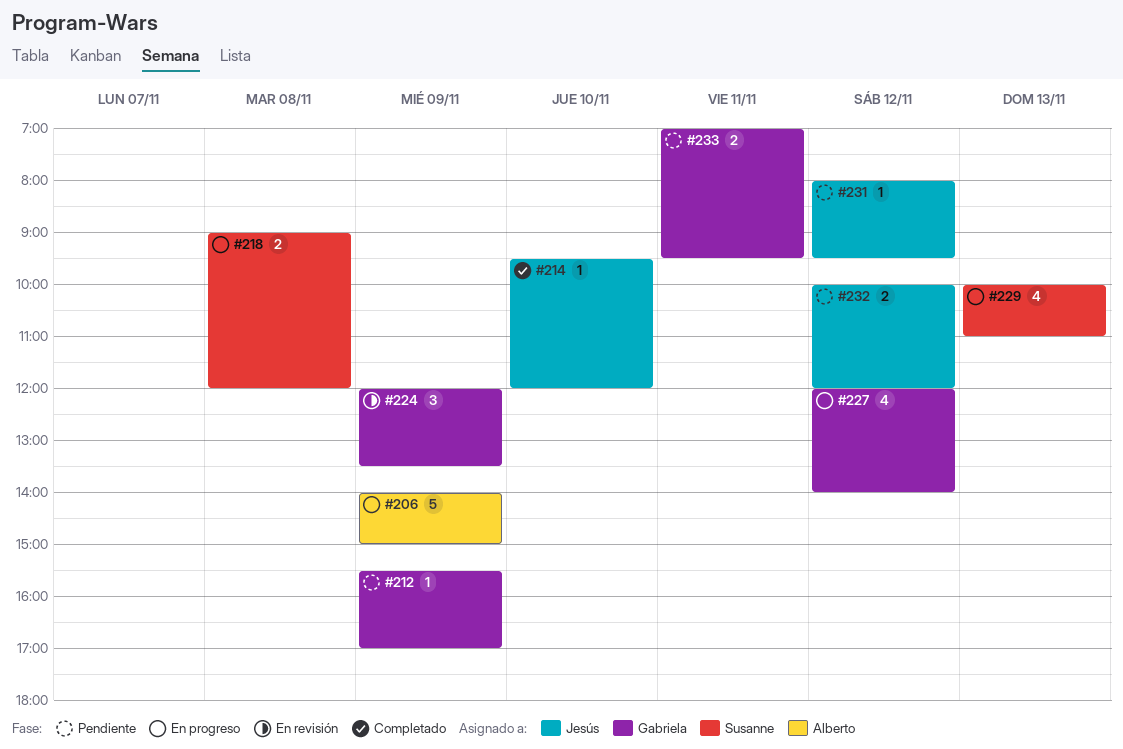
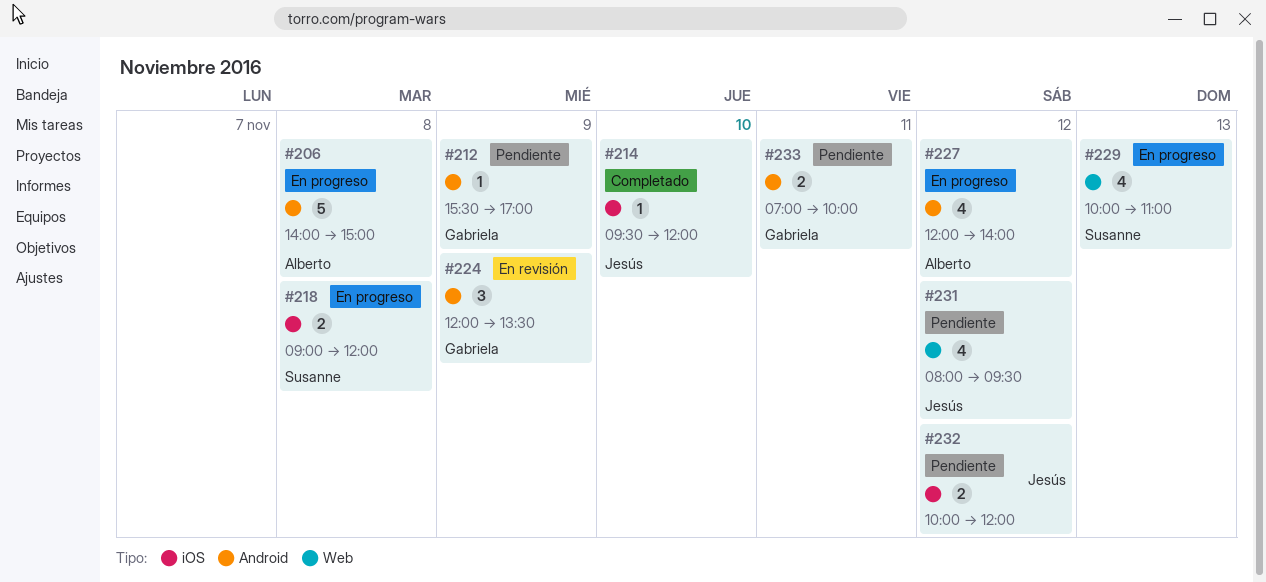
#206, day: Nov 9 -> Nov 8
#227, owner: Gabriela -> Alberto
#231, estimate: 1 -> 4
#233, ends: 09:30 -> 10:00

